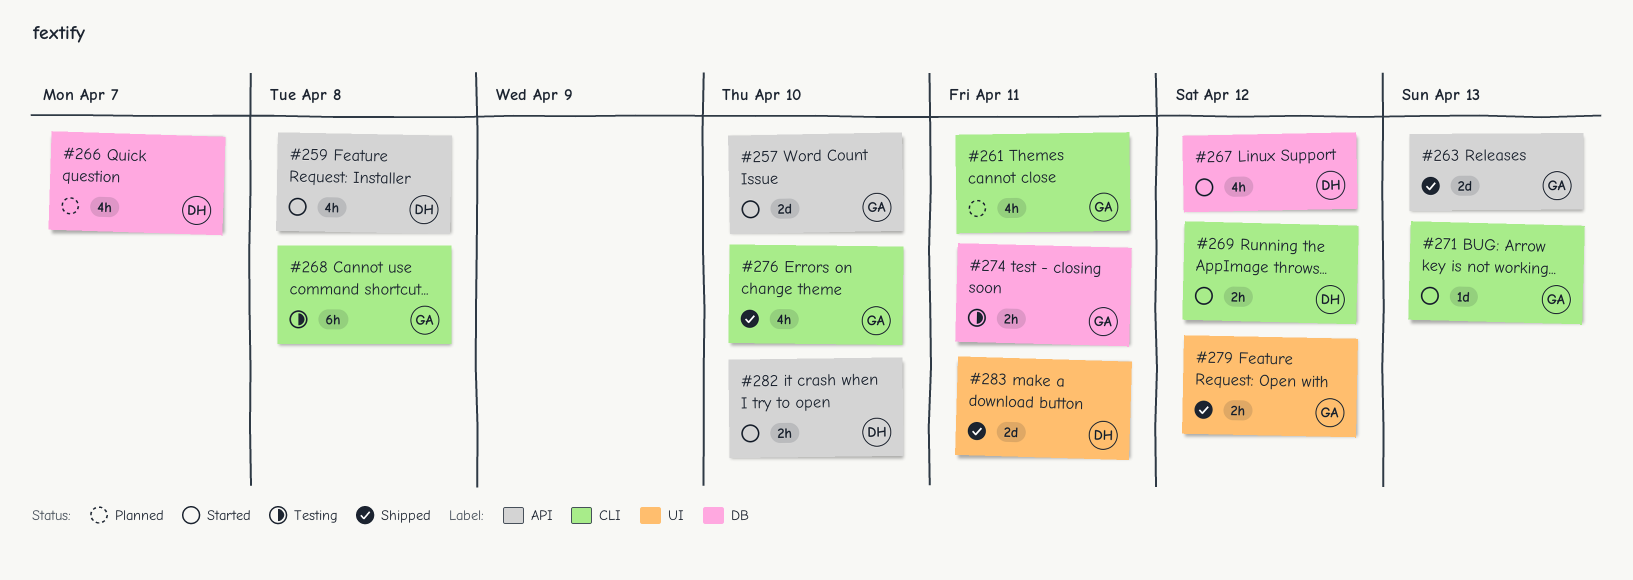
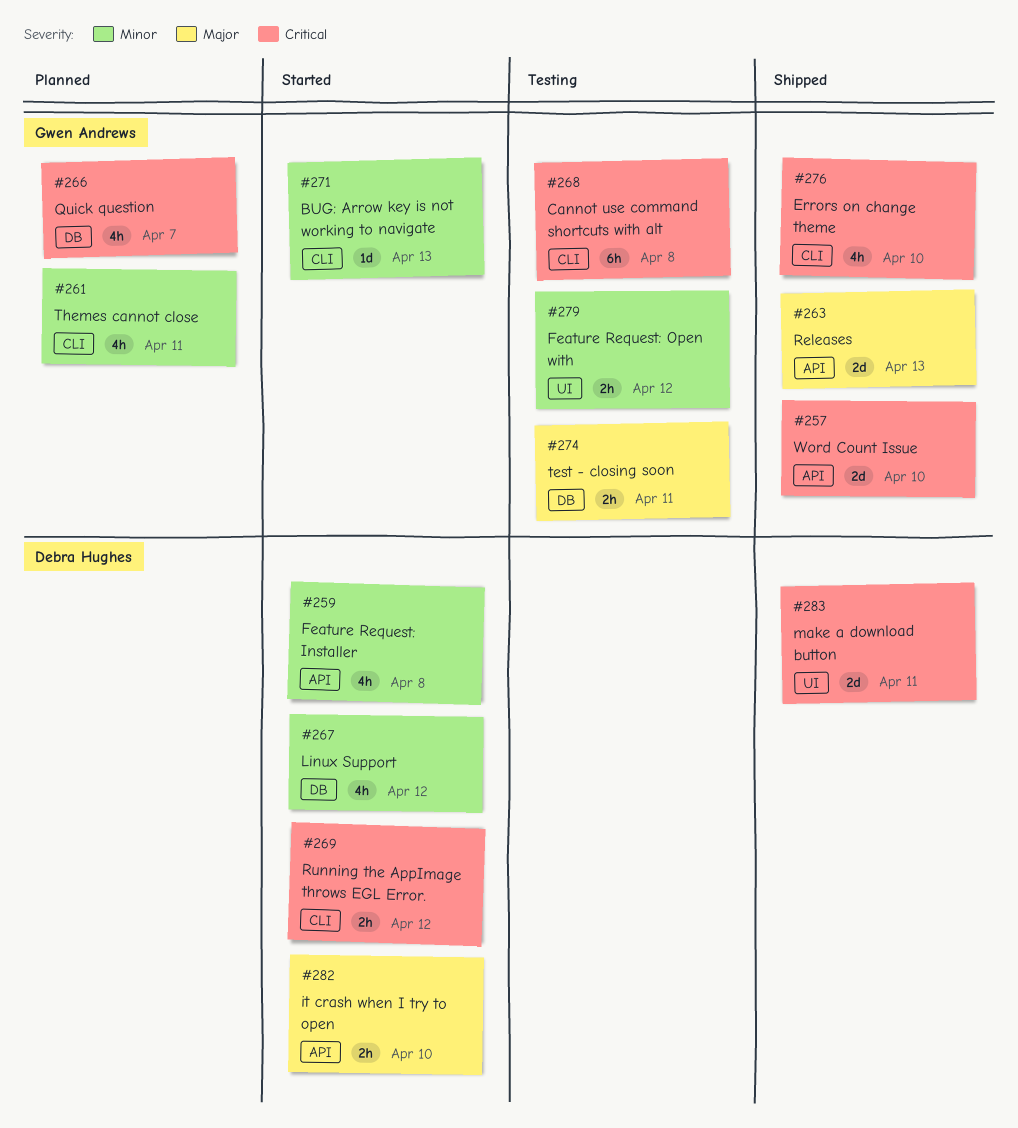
#257, status: Started -> Shipped
#266, owner: Debra Hughes -> Gwen Andrews
#279, status: Shipped -> Testing

